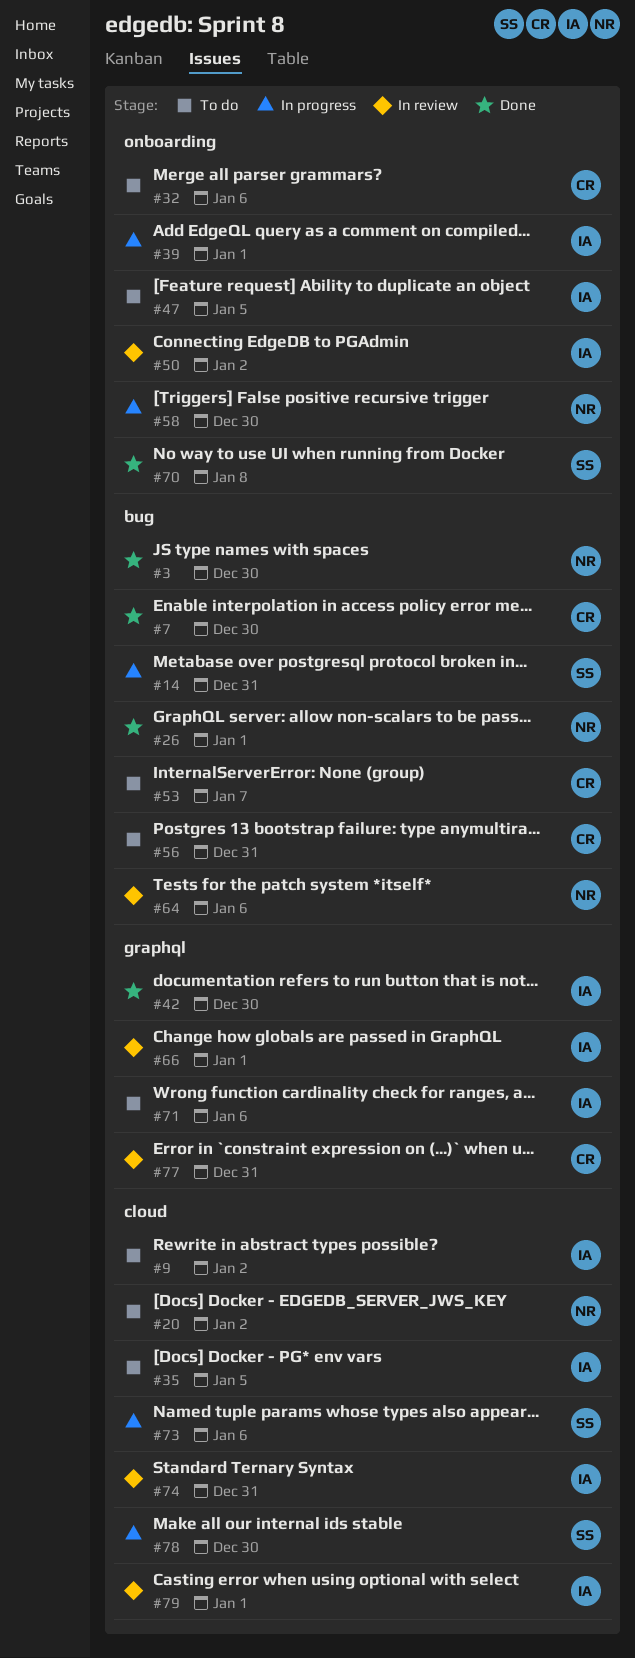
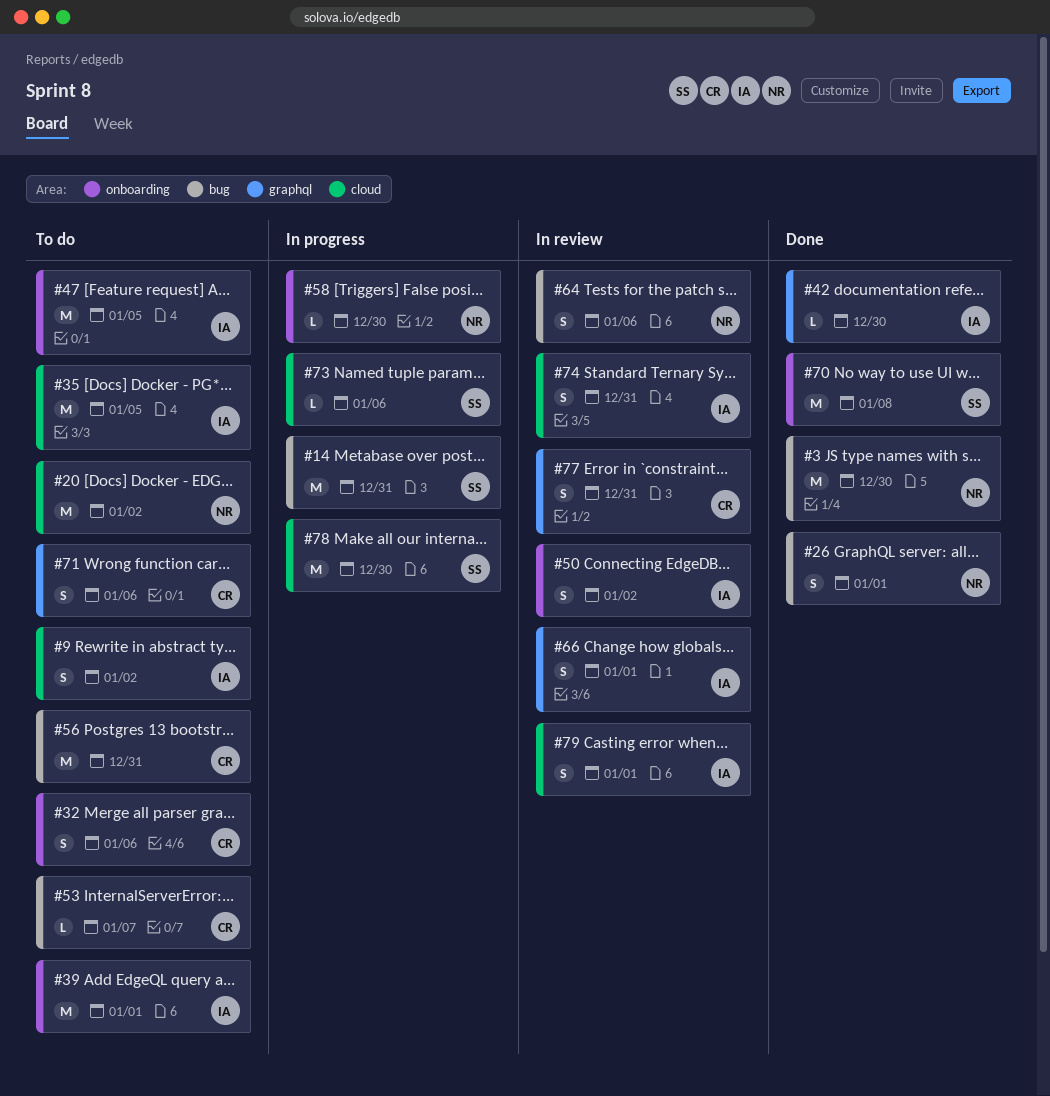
#7: present -> none
#39, status: In progress -> To do
#71, owner: IA -> CR

